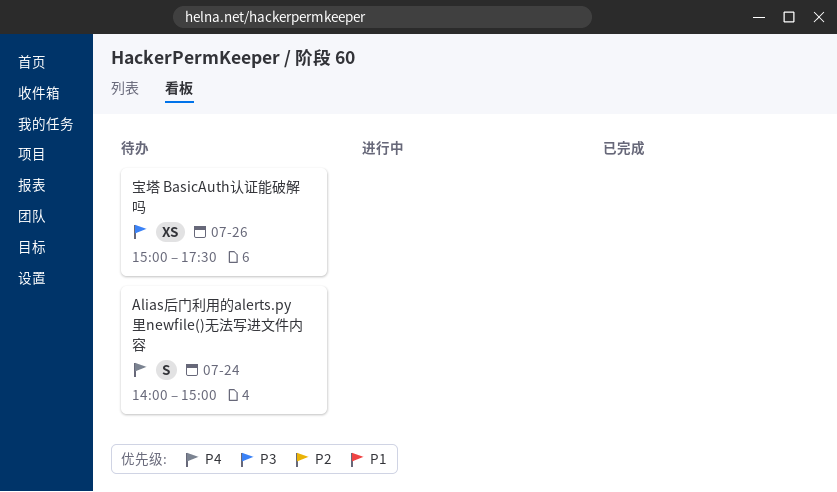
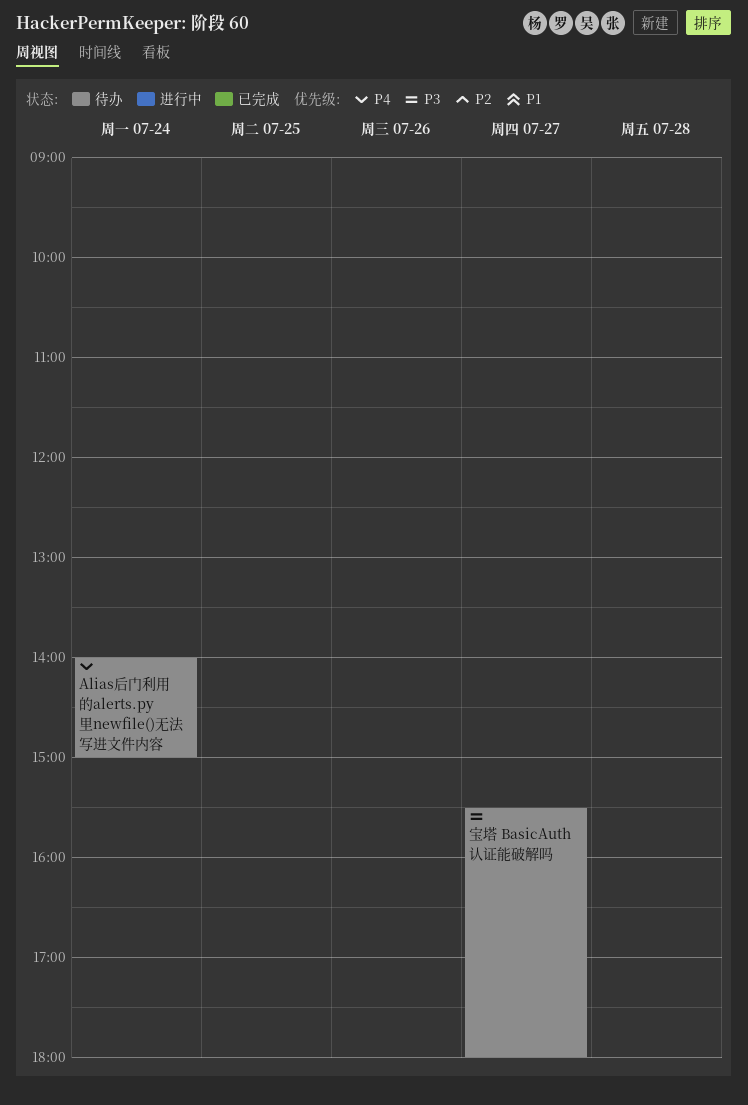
宝塔 BasicAuth认证能破解吗, day: Jul 26 -> Jul 27
宝塔 BasicAuth认证能破解吗, begins: 15:00 -> 15:30
宝塔 BasicAuth认证能破解吗, ends: 17:30 -> 18:00

